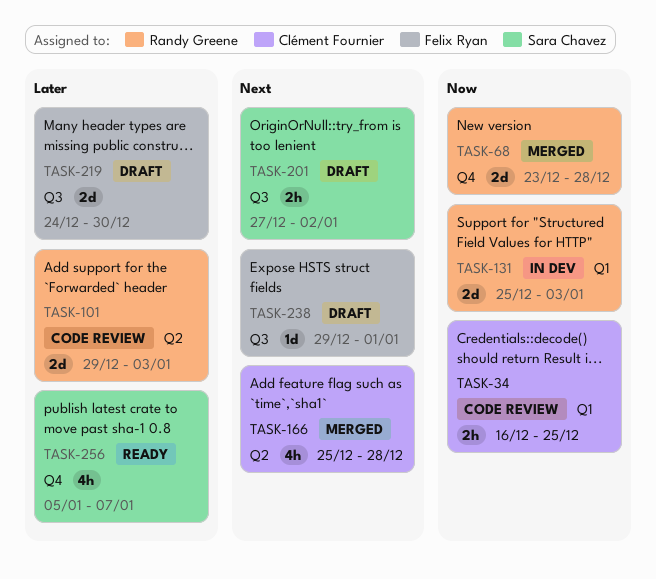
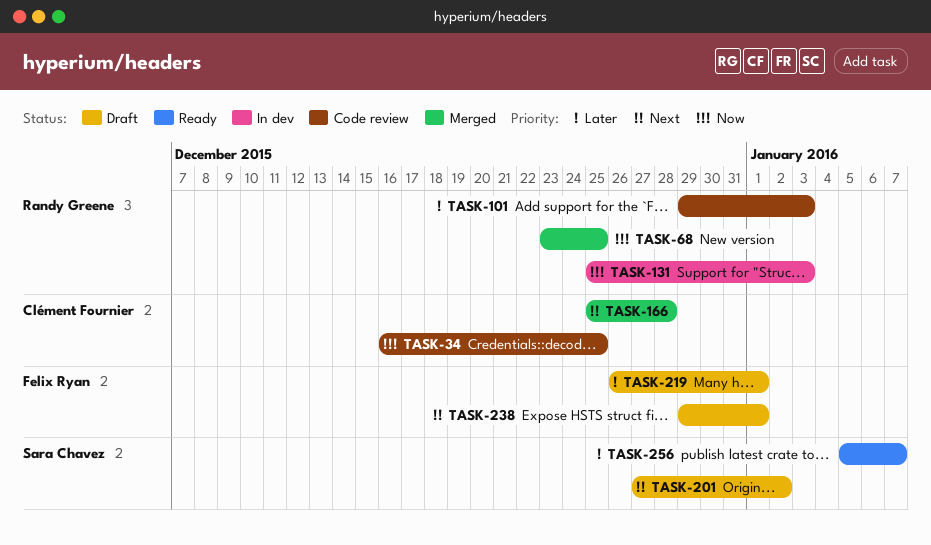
TASK-68, due: Dec 28 -> Dec 25
TASK-219, start: Dec 24 -> Dec 26
TASK-219, due: Dec 30 -> Jan 1

